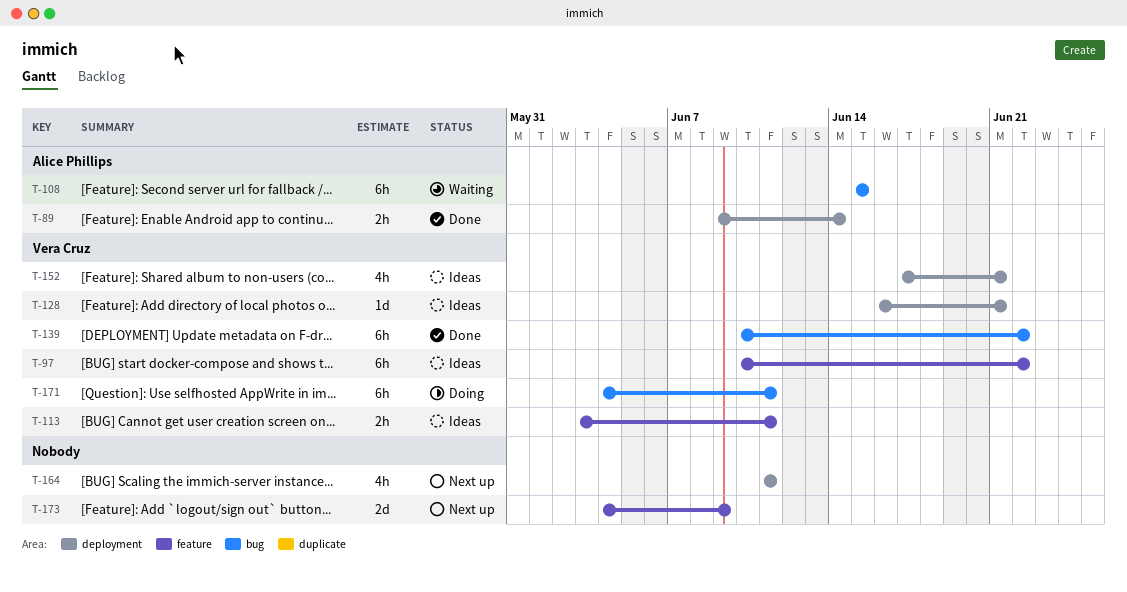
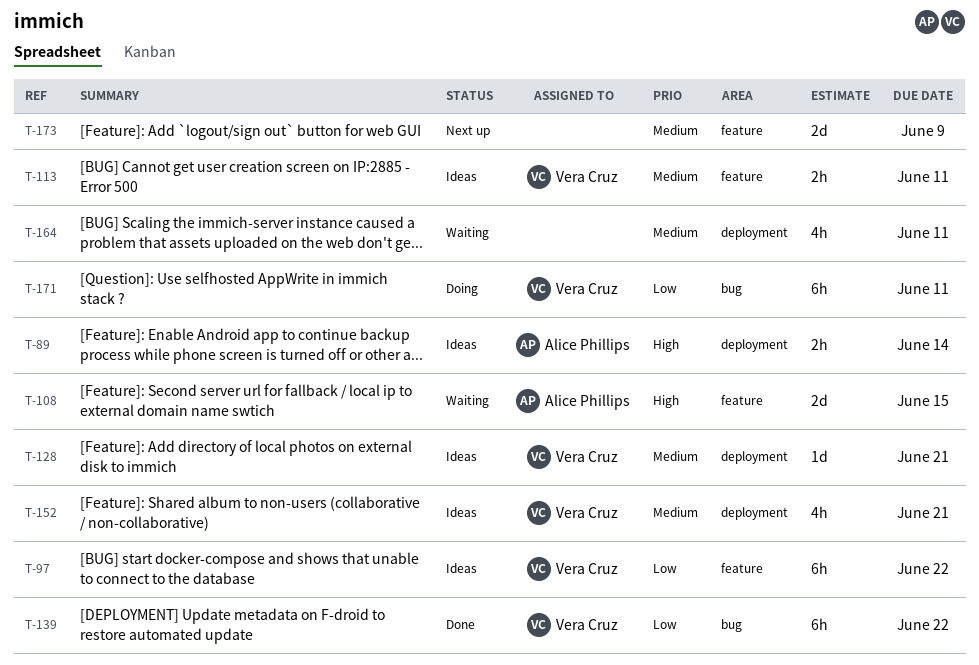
T-89, status: Done -> Ideas
T-108, label: bug -> feature
T-108, estimate: 6h -> 2d
T-164, status: Next up -> Waiting

